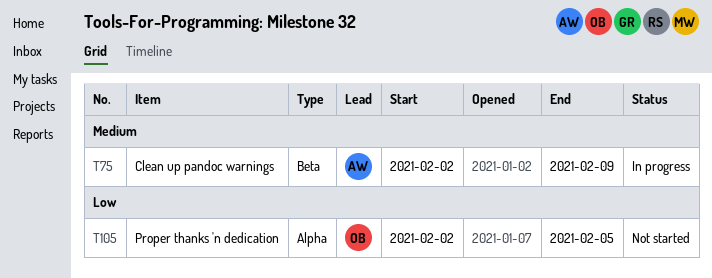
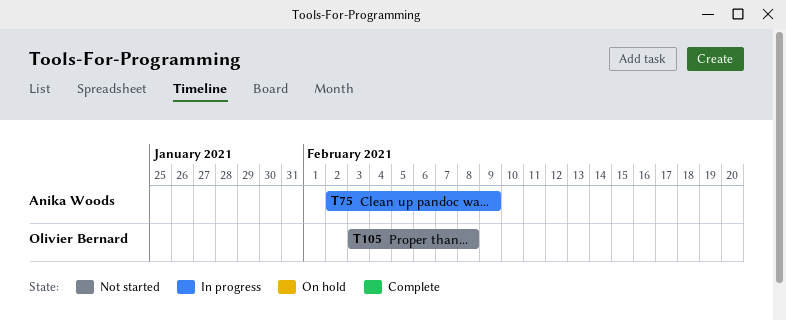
T105, start: Feb 2 -> Feb 3
T105, due: Feb 5 -> Feb 8

